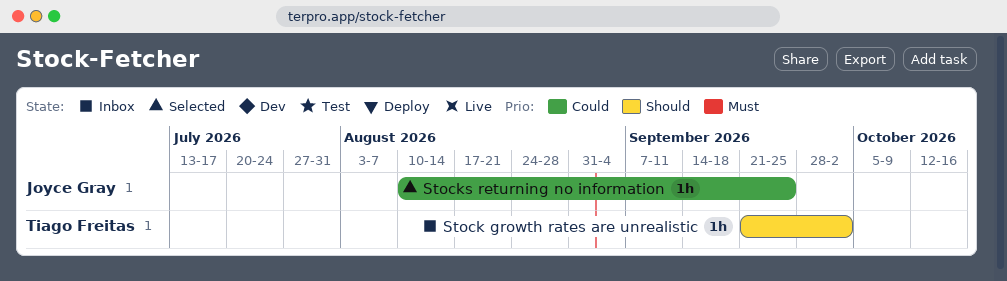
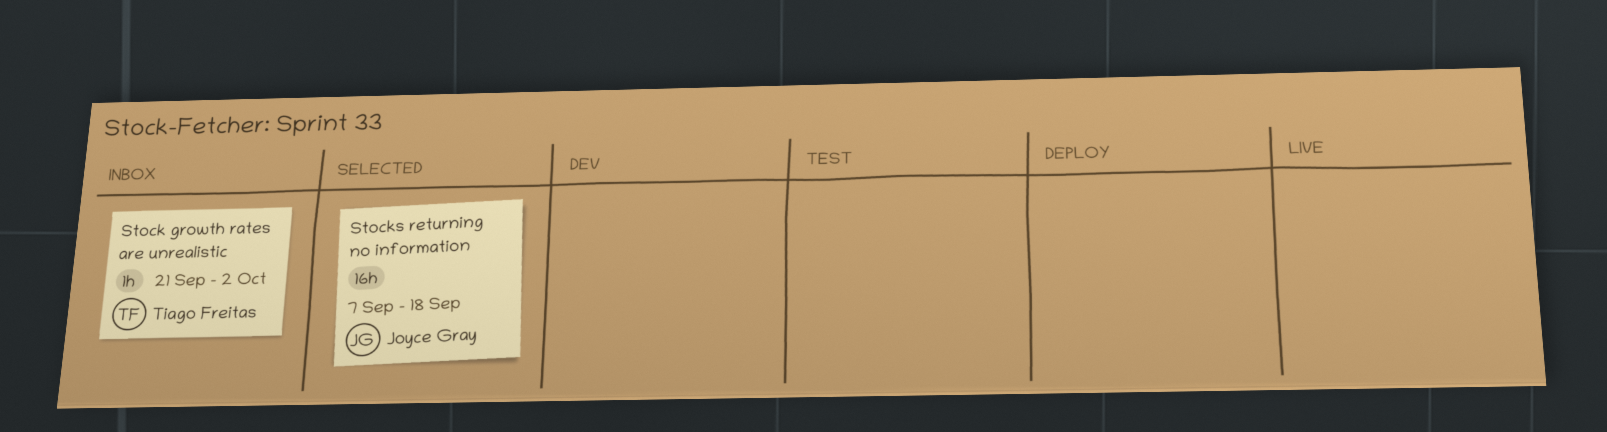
Stocks returning no information, estimate: 1h -> 16h
Stocks returning no information, start: Aug 10 -> Sep 7
Stocks returning no information, due: Sep 25 -> Sep 18

